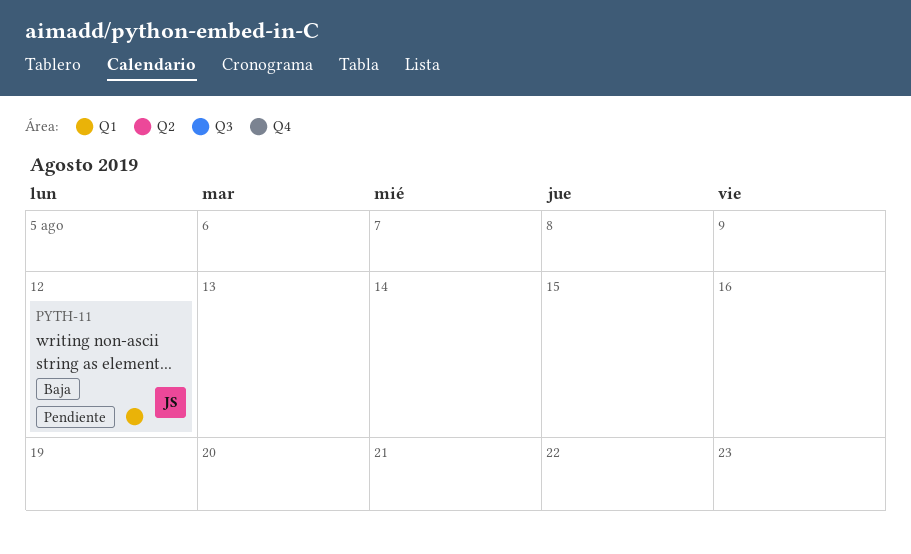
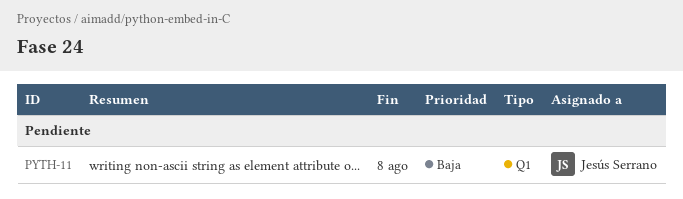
PYTH-11, due: Aug 12 -> Aug 8

